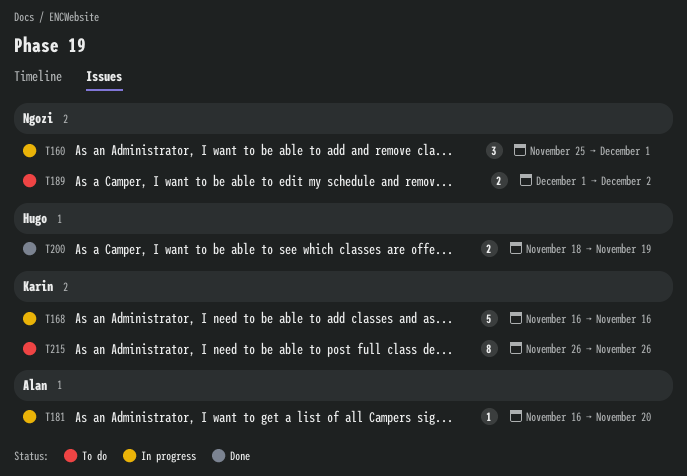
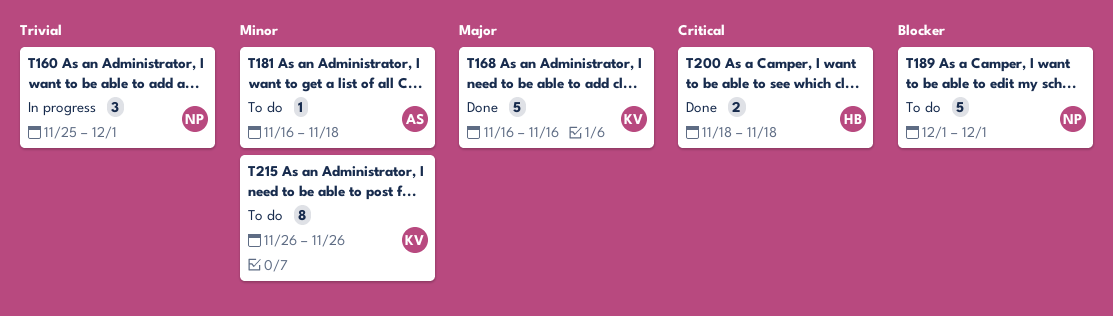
T168, status: In progress -> Done
T181, status: In progress -> To do
T181, due: Nov 20 -> Nov 18
T189, estimate: 2 -> 5
T189, due: Dec 2 -> Dec 1
T200, due: Nov 19 -> Nov 18

